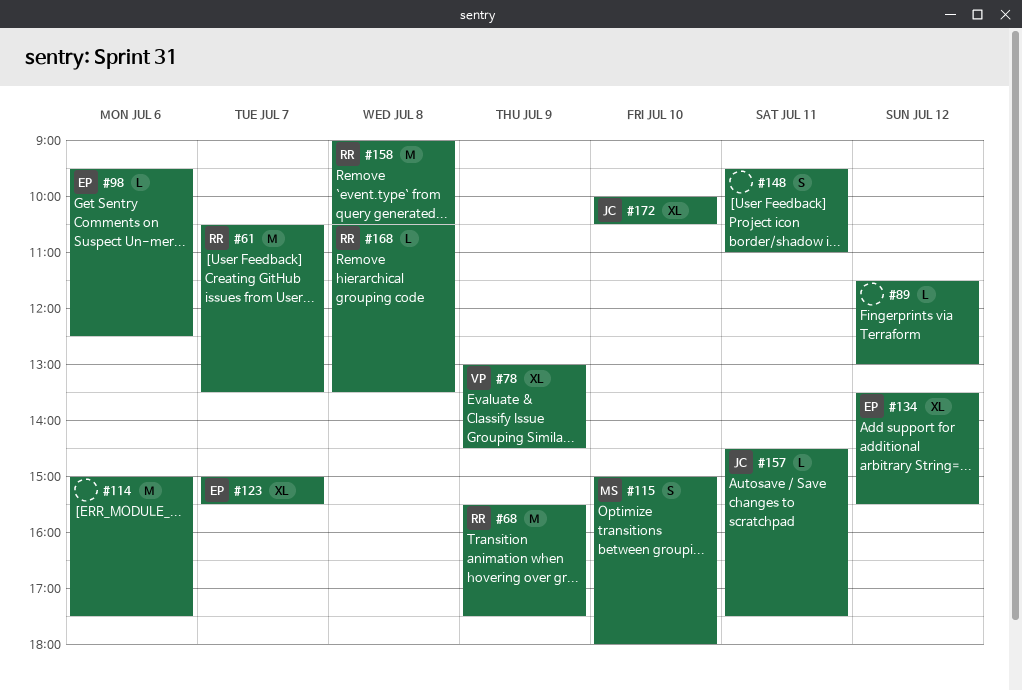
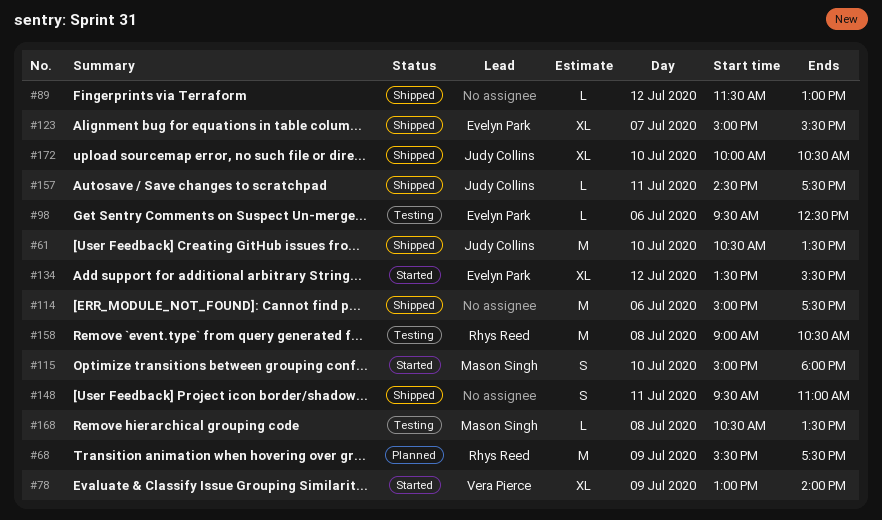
#61, owner: Rhys Reed -> Judy Collins
#61, day: Jul 7 -> Jul 10
#78, ends: 14:30 -> 14:00
#168, owner: Rhys Reed -> Mason Singh

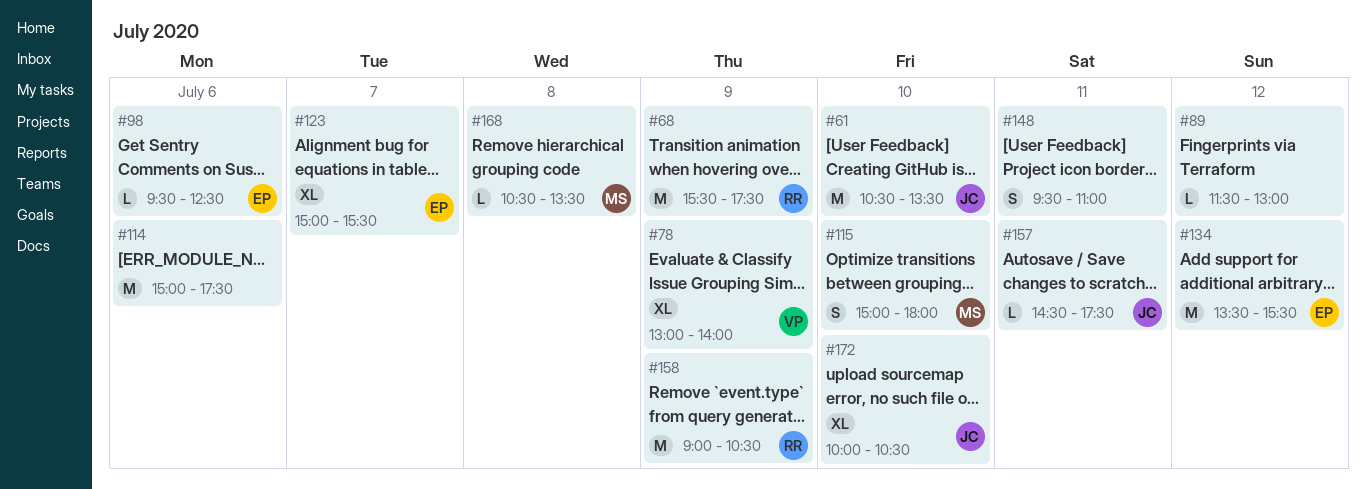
#134, estimate: XL -> M
#158, day: Jul 8 -> Jul 9

